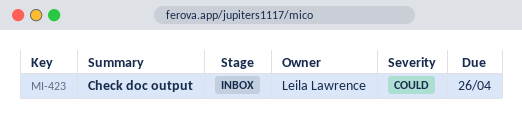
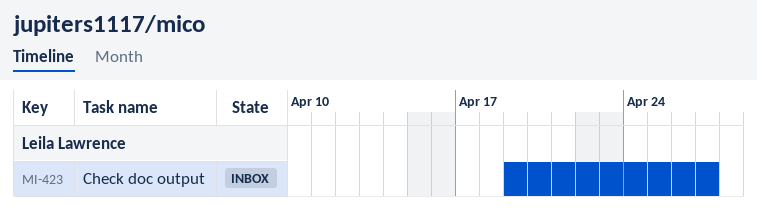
MI-423, due: Apr 26 -> Apr 27

